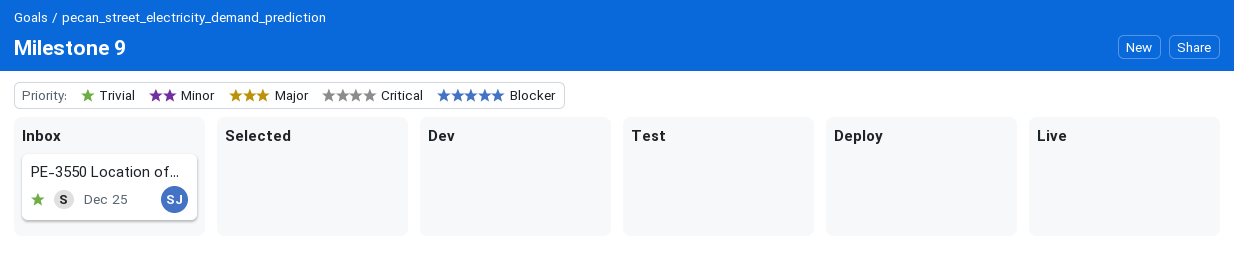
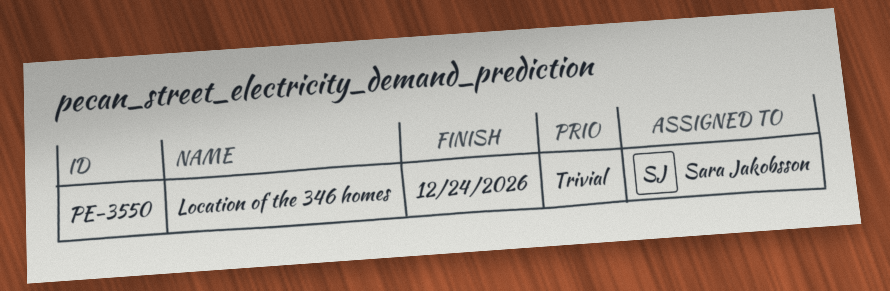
PE-3550, due: Dec 25 -> Dec 24

